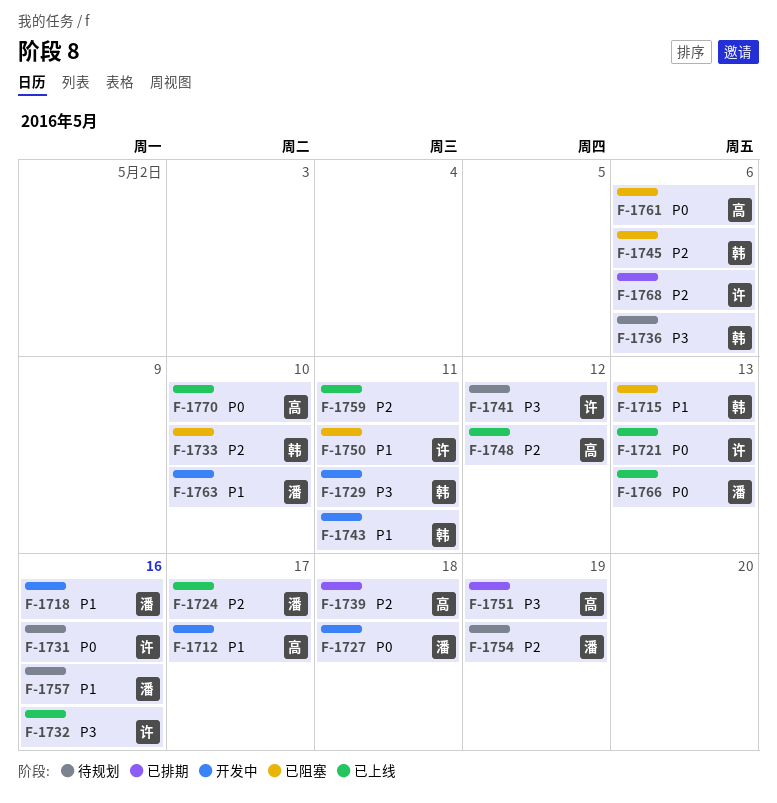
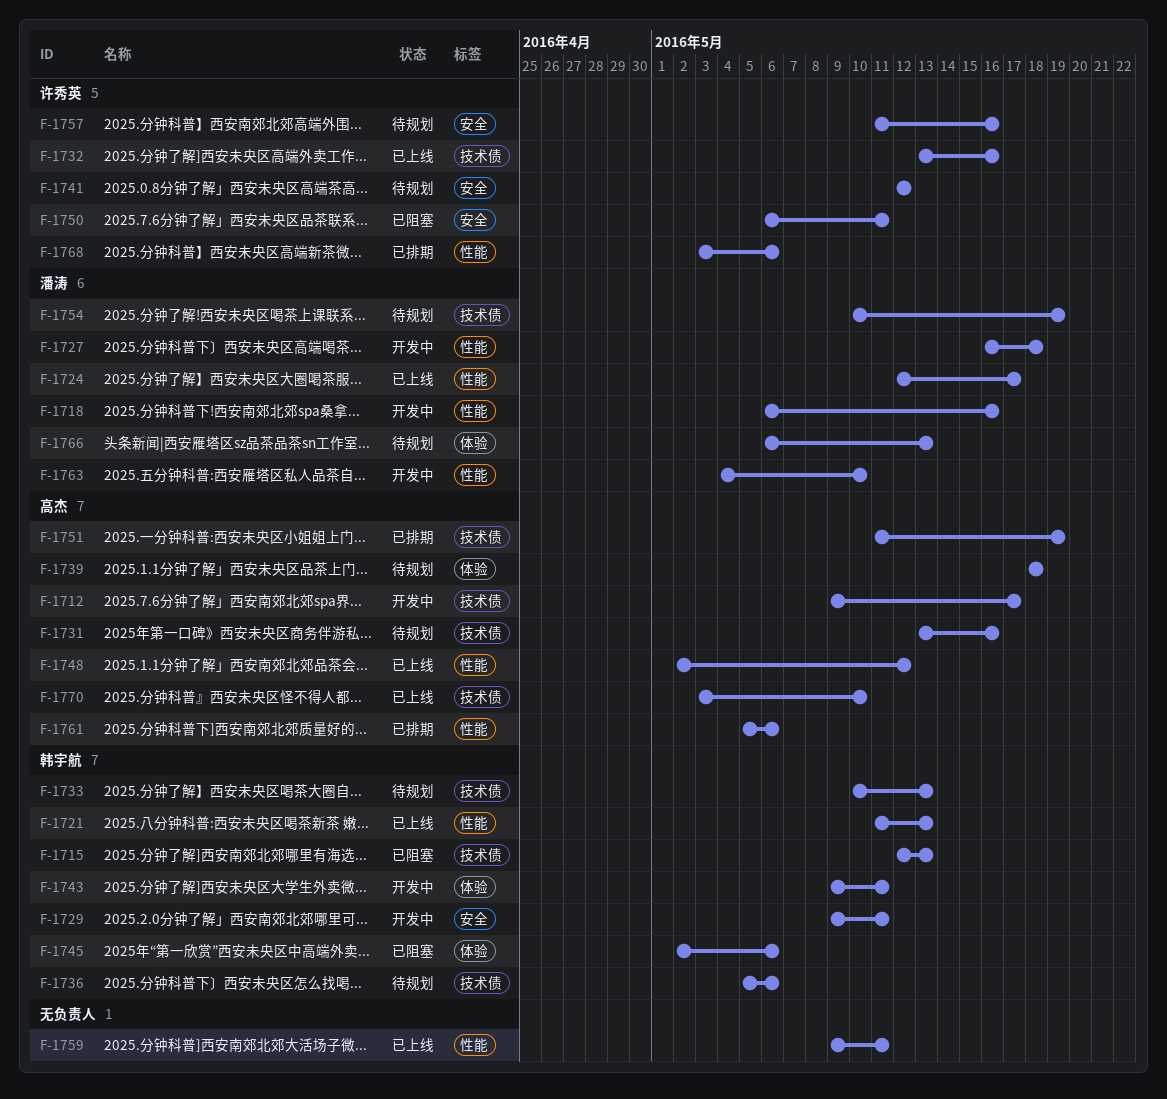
F-1721, owner: 许秀英 -> 韩宇航
F-1731, owner: 许秀英 -> 高杰
F-1733, status: 已阻塞 -> 待规划
F-1733, due: May 10 -> May 13
F-1739, status: 已排期 -> 待规划
F-1757, owner: 潘涛 -> 许秀英
F-1761, status: 已阻塞 -> 已排期
F-1766, status: 已上线 -> 待规划

